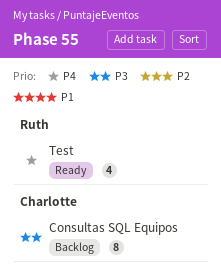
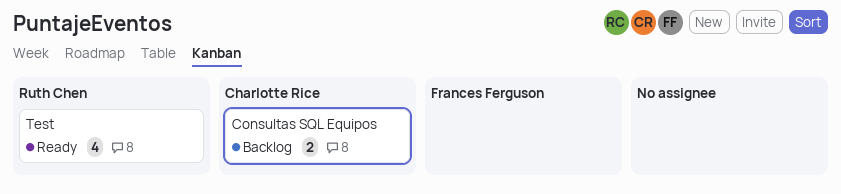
Consultas SQL Equipos, estimate: 8 -> 2

